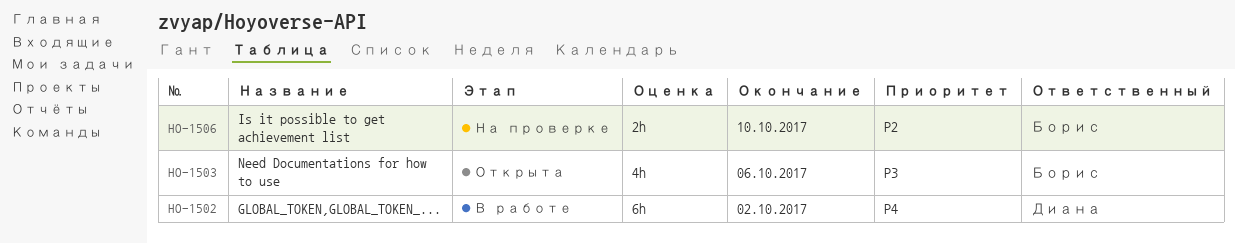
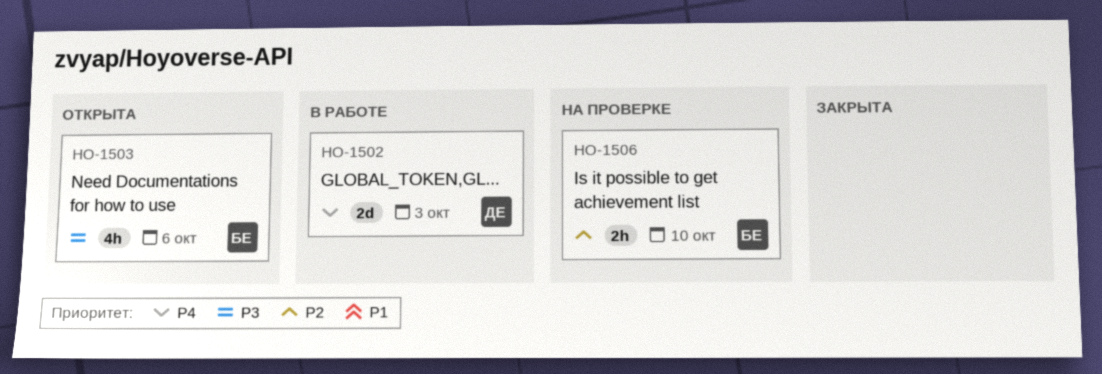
HO-1502, estimate: 6h -> 2d
HO-1502, due: Oct 2 -> Oct 3

